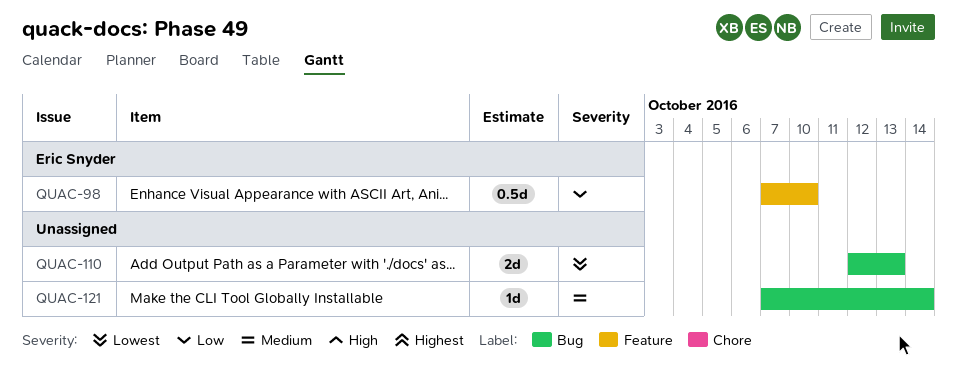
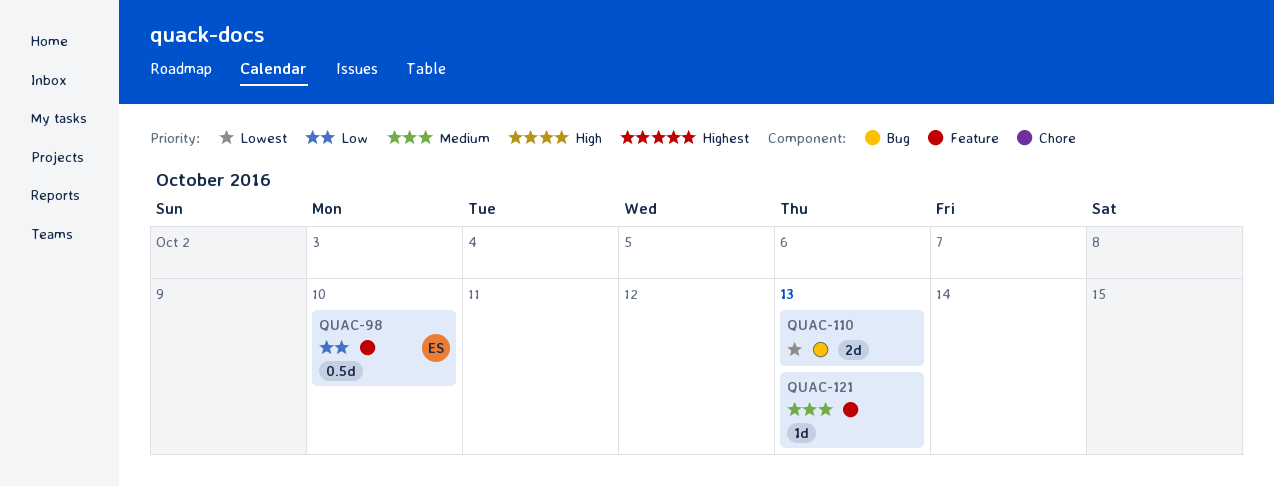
QUAC-121, label: Bug -> Feature
QUAC-121, due: Oct 14 -> Oct 13

